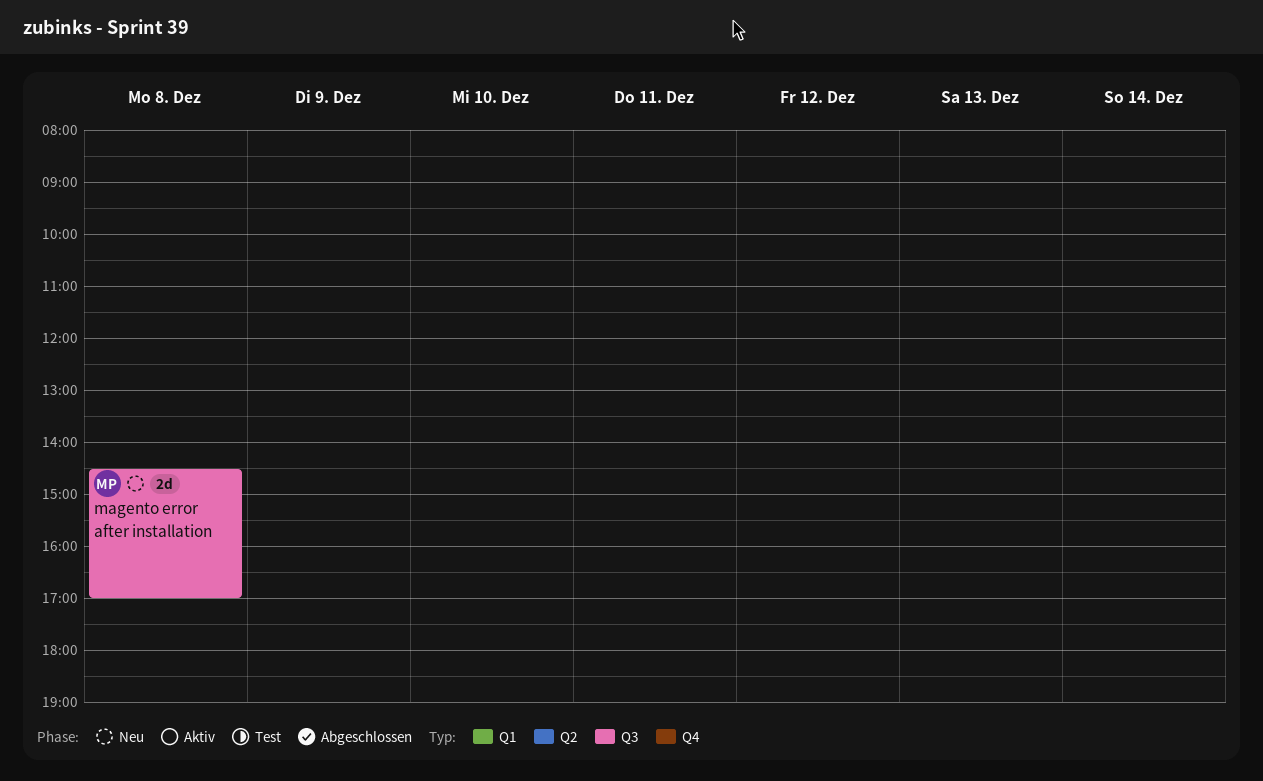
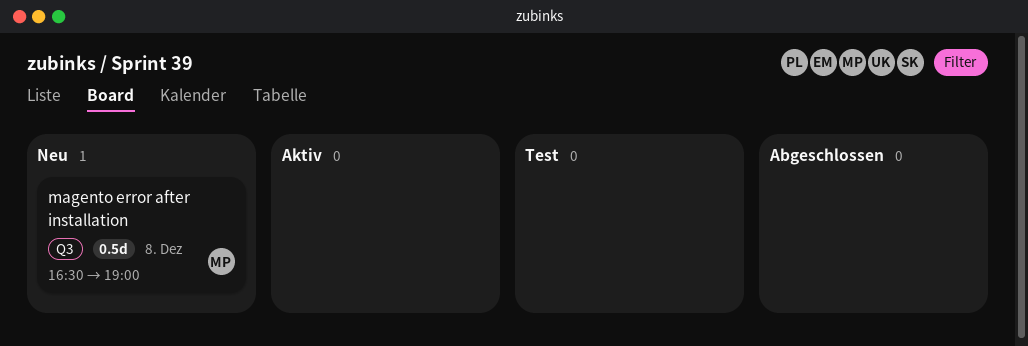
magento error after installation, estimate: 2d -> 0.5d
magento error after installation, begins: 14:30 -> 16:30
magento error after installation, ends: 17:00 -> 19:00

